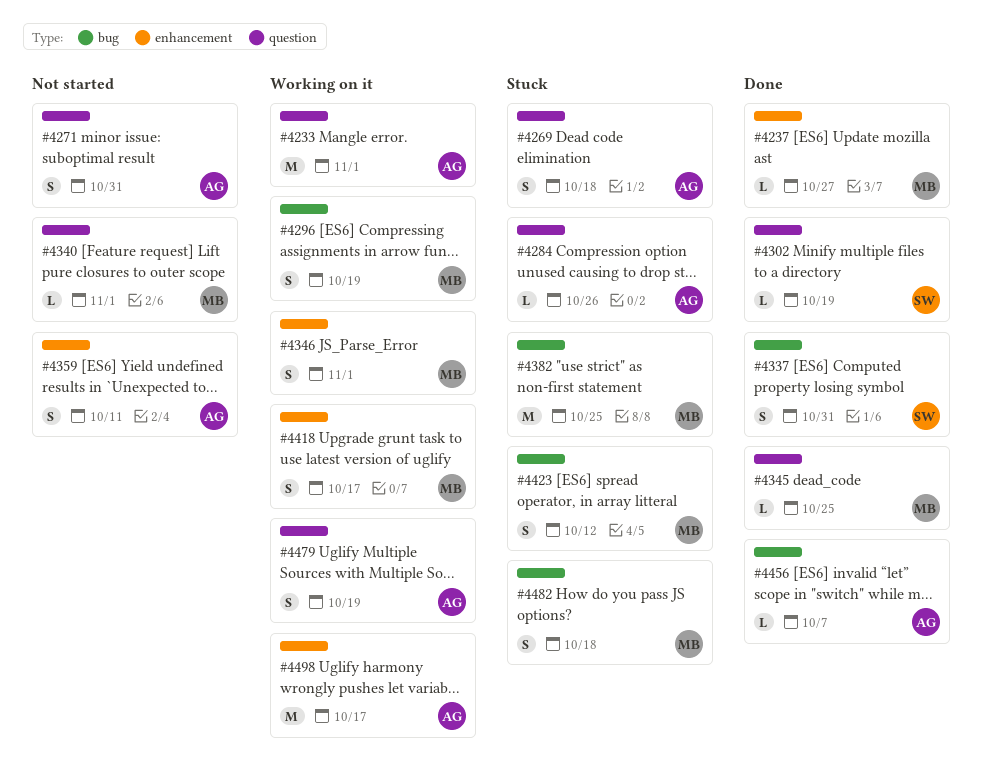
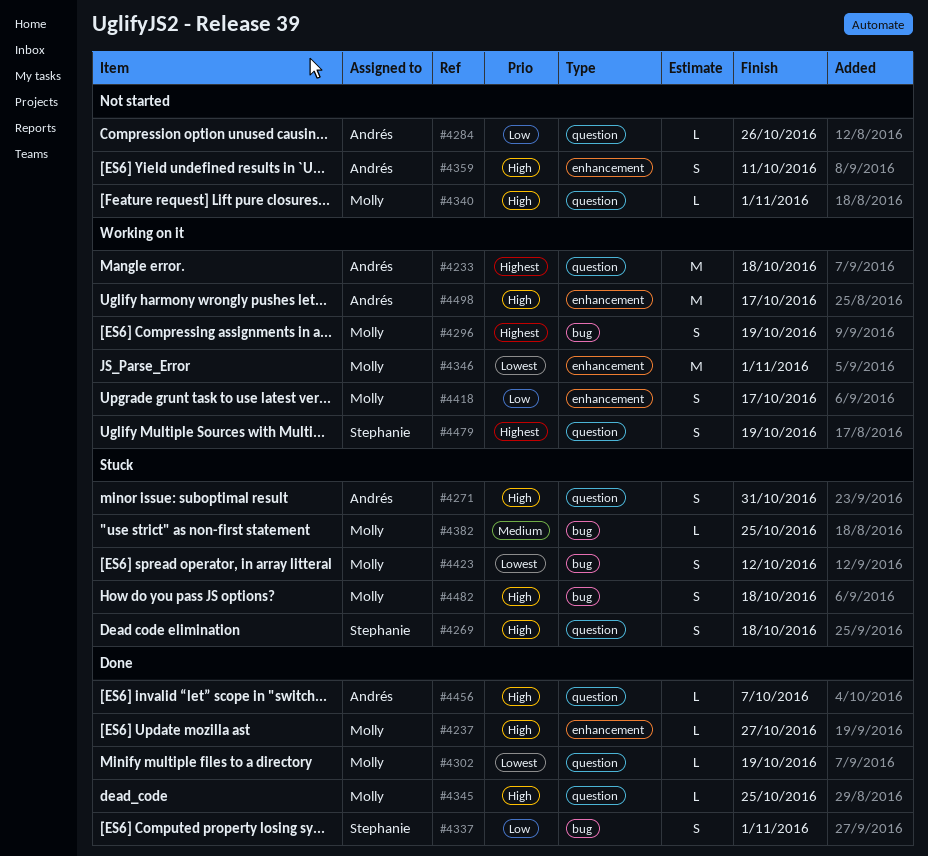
#4233, due: Nov 1 -> Oct 18
#4269, owner: Andrés -> Stephanie
#4271, status: Not started -> Stuck
#4284, status: Stuck -> Not started
#4302, owner: Stephanie -> Molly
#4337, due: Oct 31 -> Nov 1
#4346, estimate: S -> M
#4382, estimate: M -> L
#4456, label: bug -> question
#4479, owner: Andrés -> Stephanie

